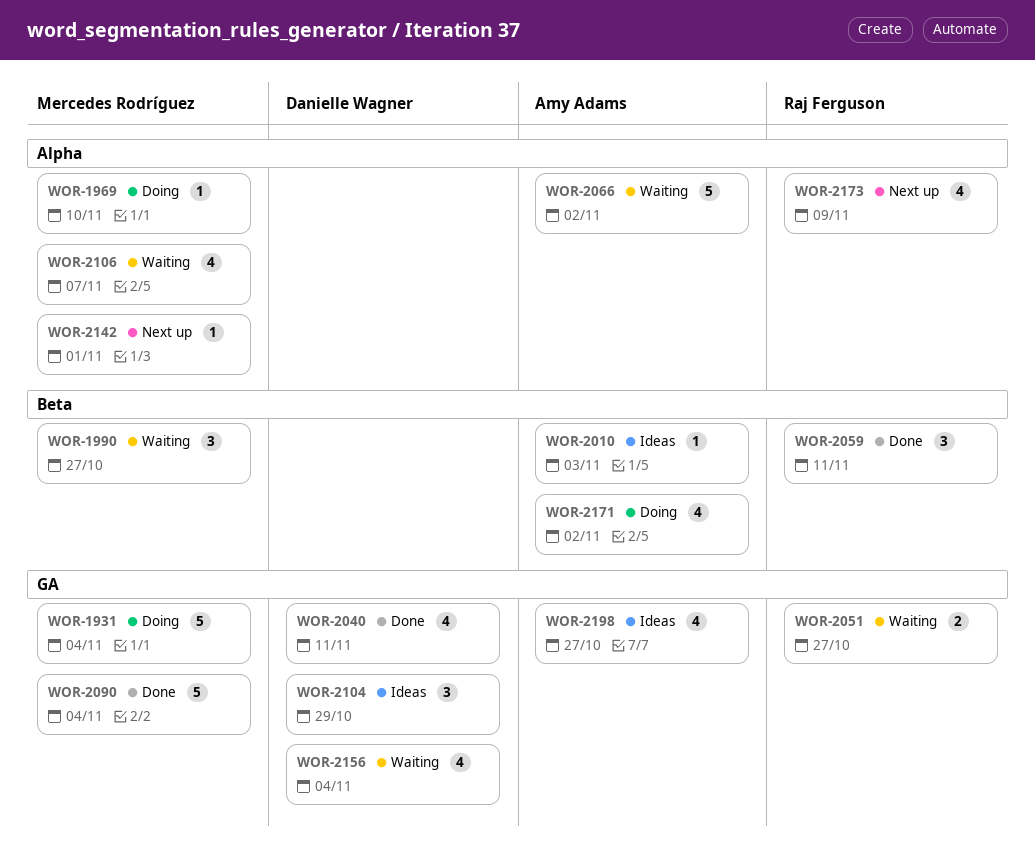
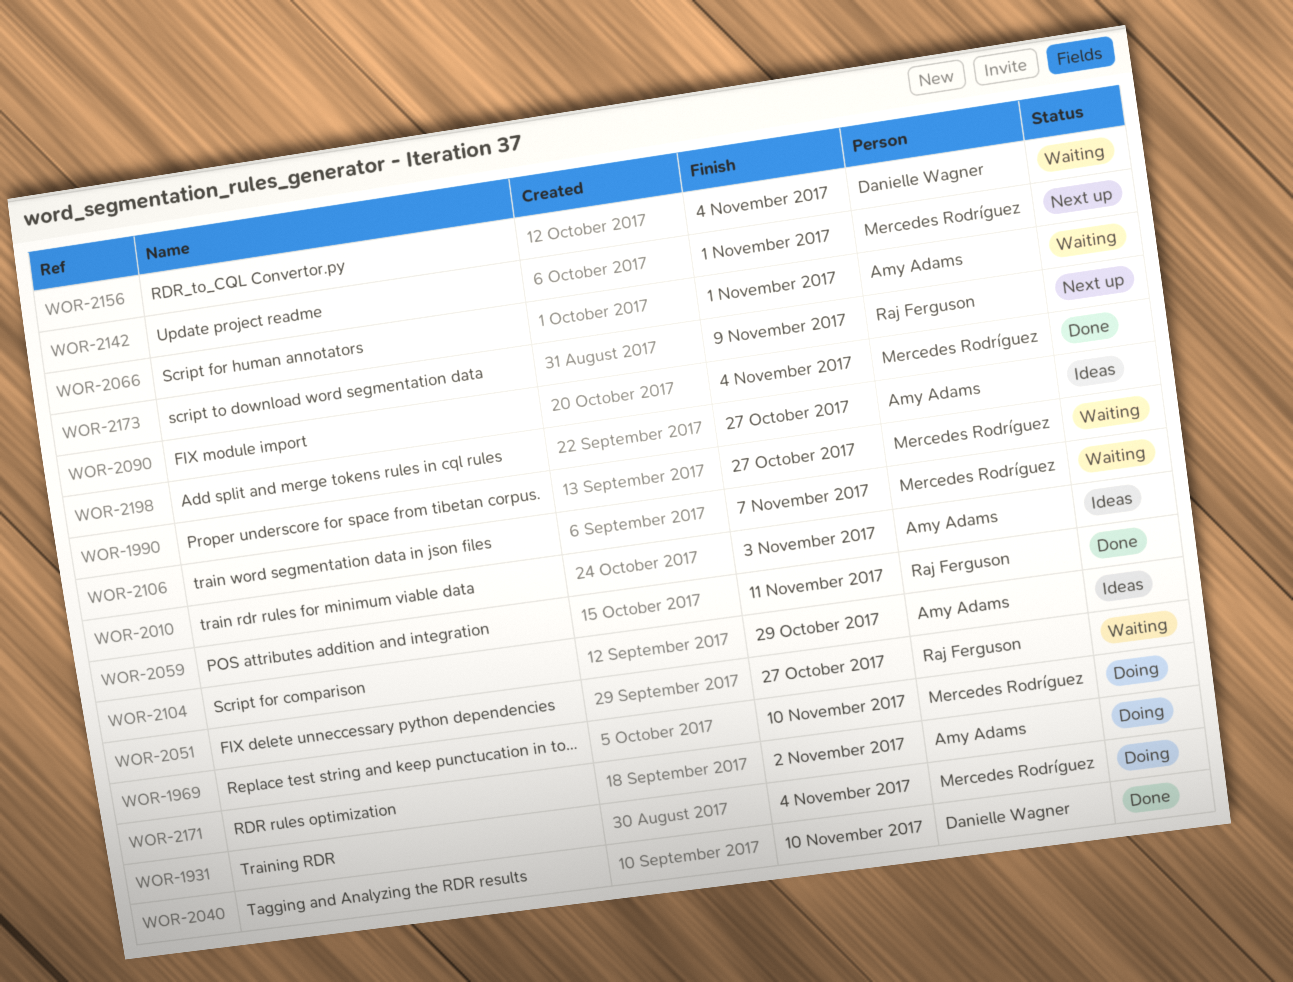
WOR-2040, due: Nov 11 -> Nov 10
WOR-2066, due: Nov 2 -> Nov 1
WOR-2104, owner: Danielle Wagner -> Amy Adams

